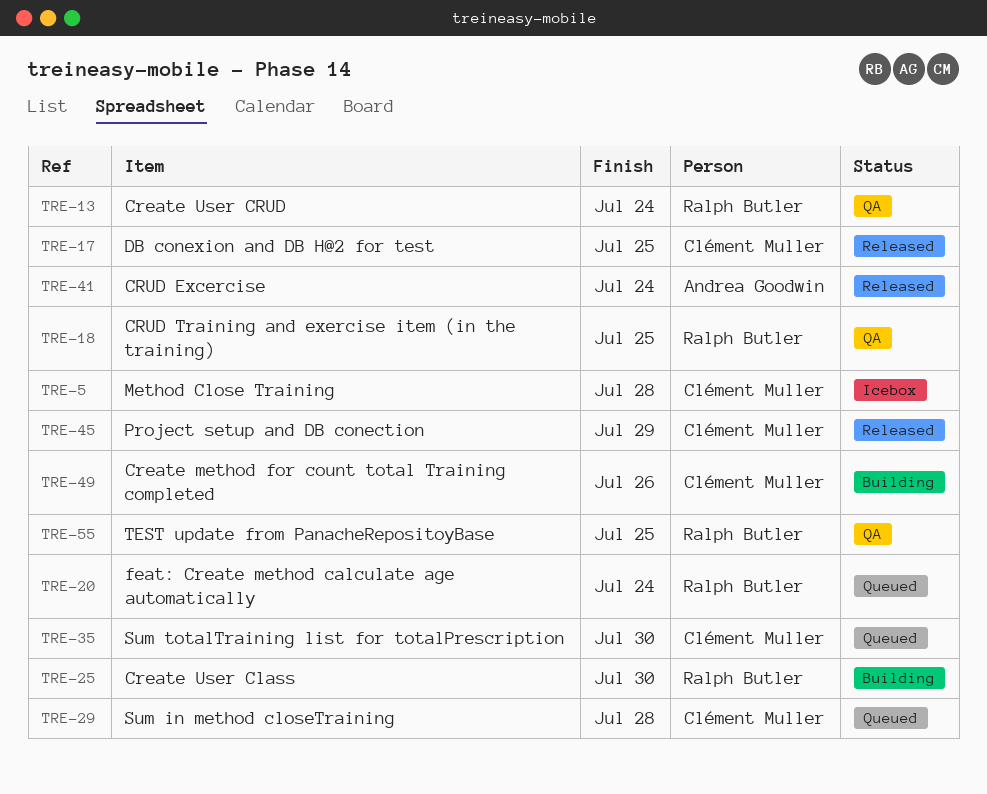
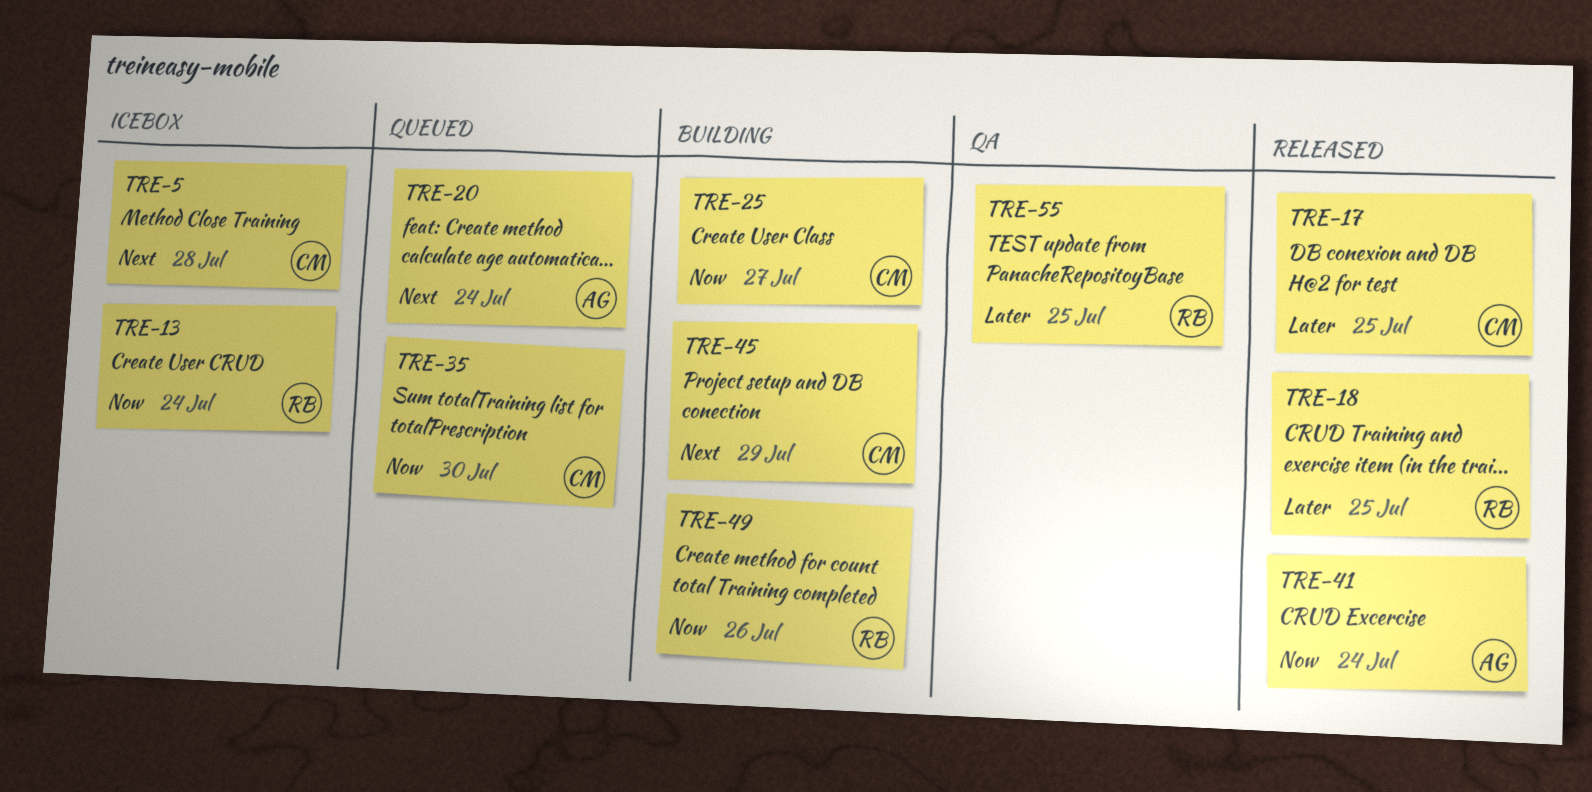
TRE-13, status: QA -> Icebox
TRE-18, status: QA -> Released
TRE-20, owner: Ralph Butler -> Andrea Goodwin
TRE-25, owner: Ralph Butler -> Clément Muller
TRE-25, due: Jul 30 -> Jul 27
TRE-29: present -> none
TRE-45, status: Released -> Building
TRE-49, owner: Clément Muller -> Ralph Butler

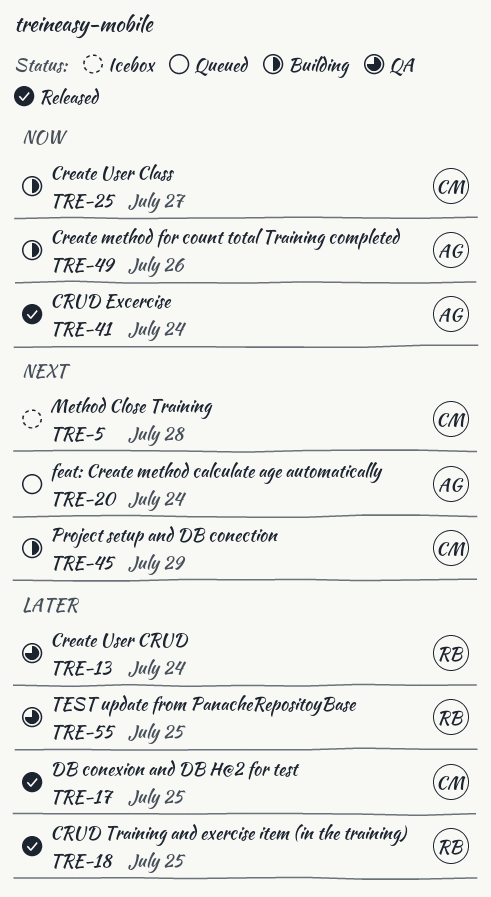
TRE-13, status: Icebox -> QA
TRE-13, priority: Now -> Later
TRE-35: present -> none
TRE-49, owner: RB -> AG

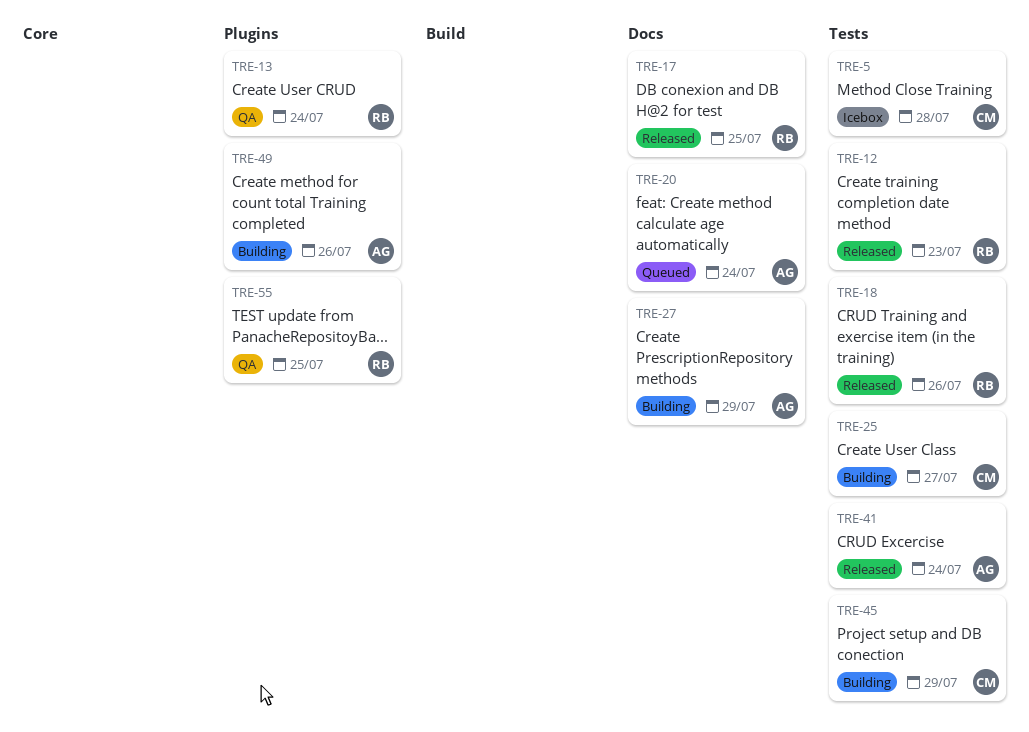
TRE-12: none -> present
TRE-17, owner: CM -> RB
TRE-18, due: Jul 25 -> Jul 26
TRE-27: none -> present

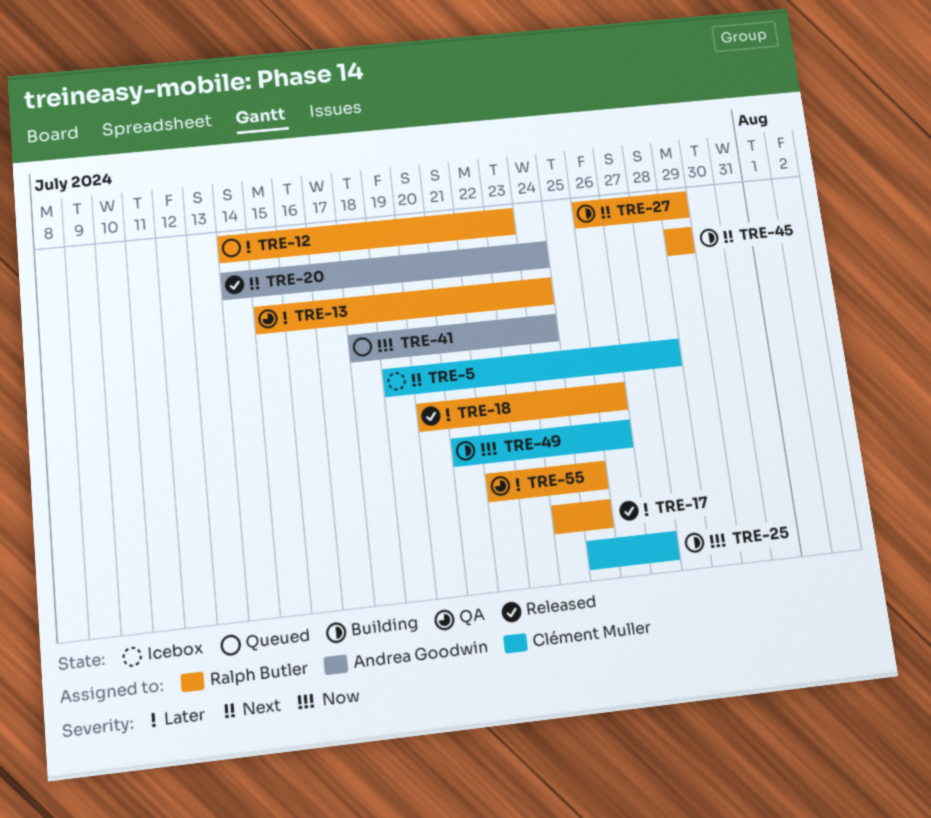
TRE-12, status: Released -> Queued
TRE-20, status: Queued -> Released
TRE-27, owner: Andrea Goodwin -> Ralph Butler
TRE-41, status: Released -> Queued
TRE-45, owner: Clément Muller -> Ralph Butler
TRE-49, owner: Andrea Goodwin -> Clément Muller

